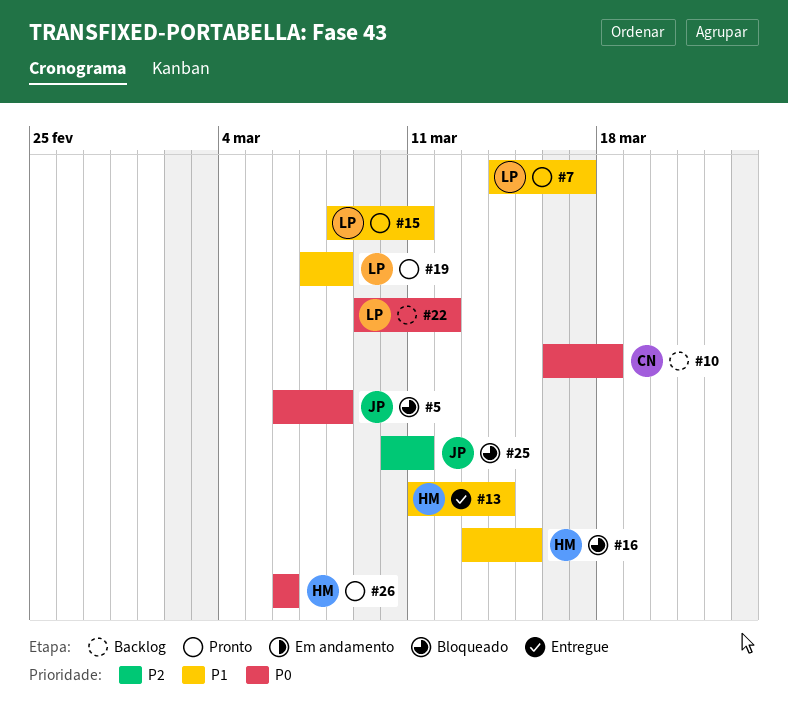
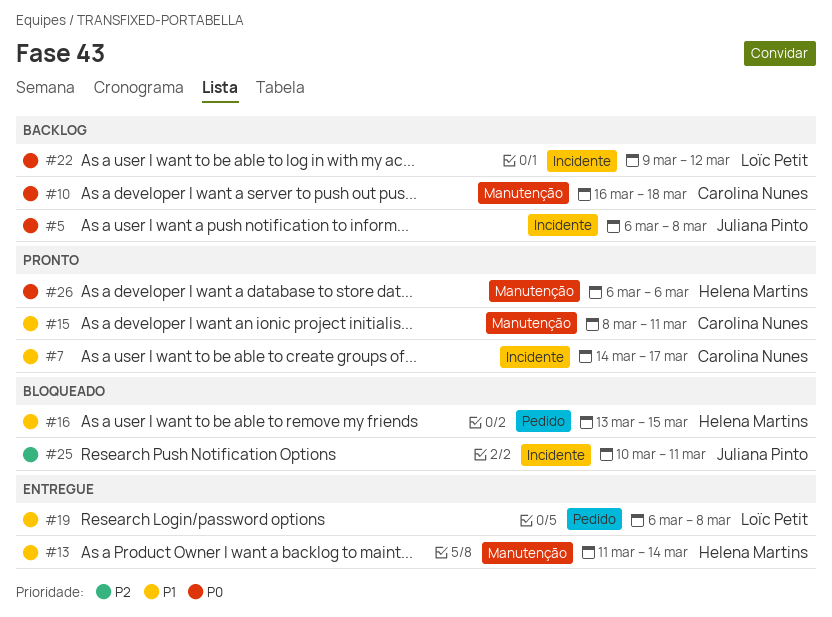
#5, status: Bloqueado -> Backlog
#7, owner: Loïc Petit -> Carolina Nunes
#15, owner: Loïc Petit -> Carolina Nunes
#19, status: Pronto -> Entregue
#19, start: Mar 7 -> Mar 6

